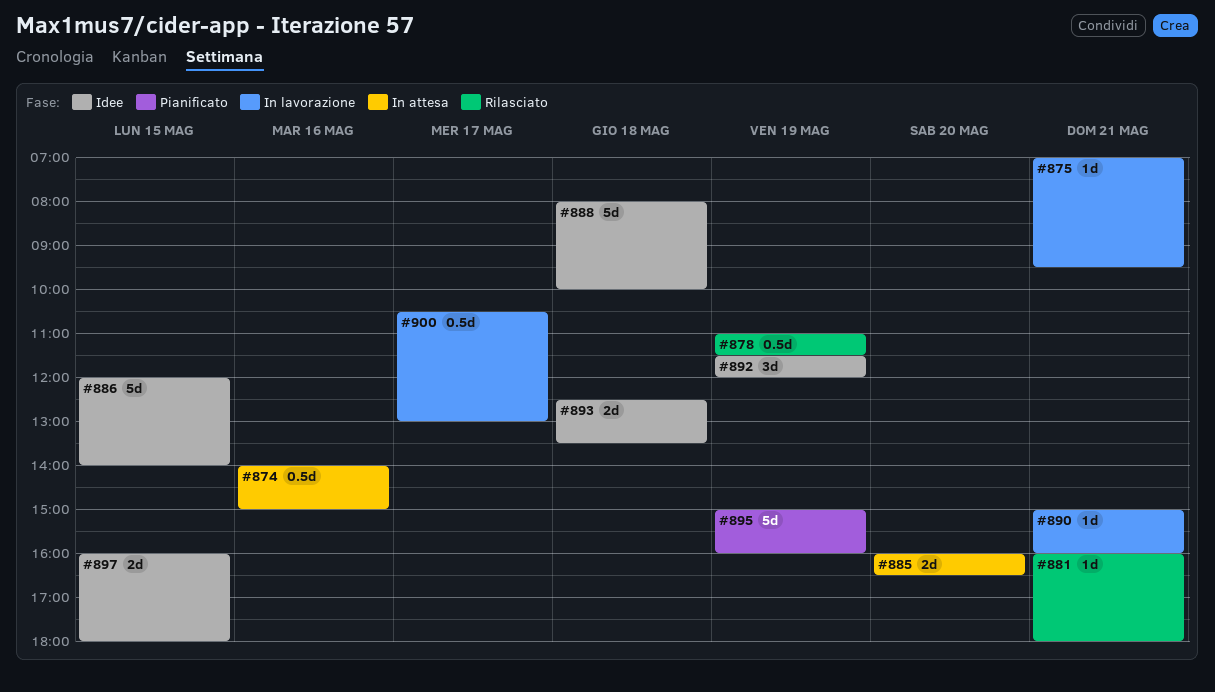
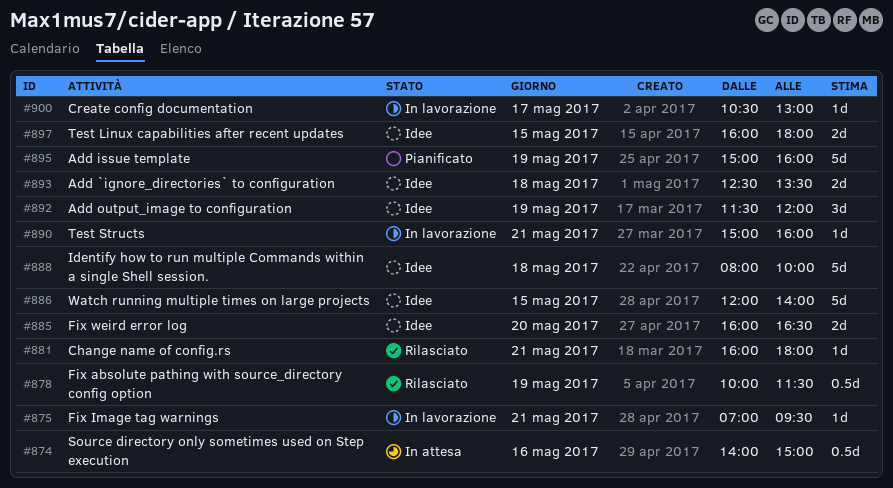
#878, begins: 11:00 -> 10:00
#885, status: In attesa -> Idee
#900, estimate: 0.5d -> 1d

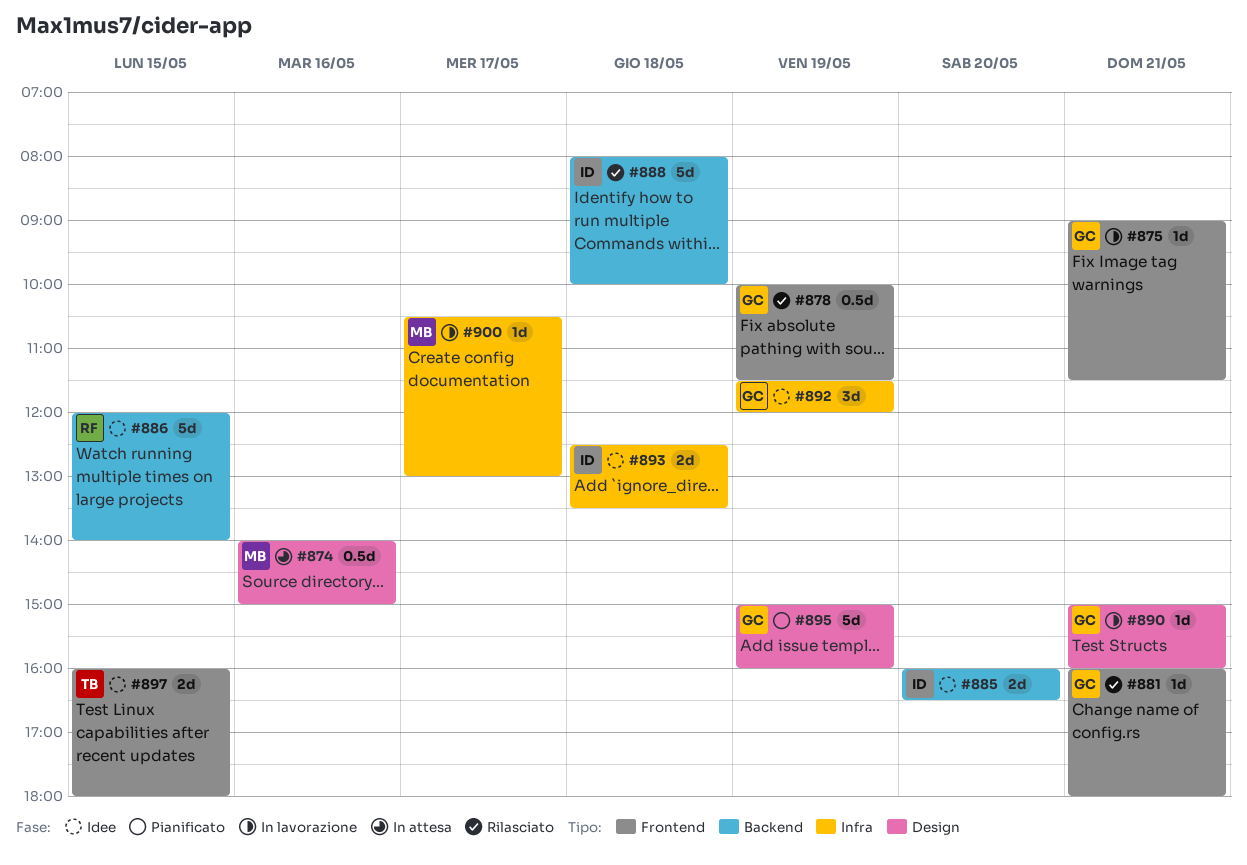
#875, begins: 07:00 -> 09:00
#875, ends: 09:30 -> 11:30
#888, status: Idee -> Rilasciato

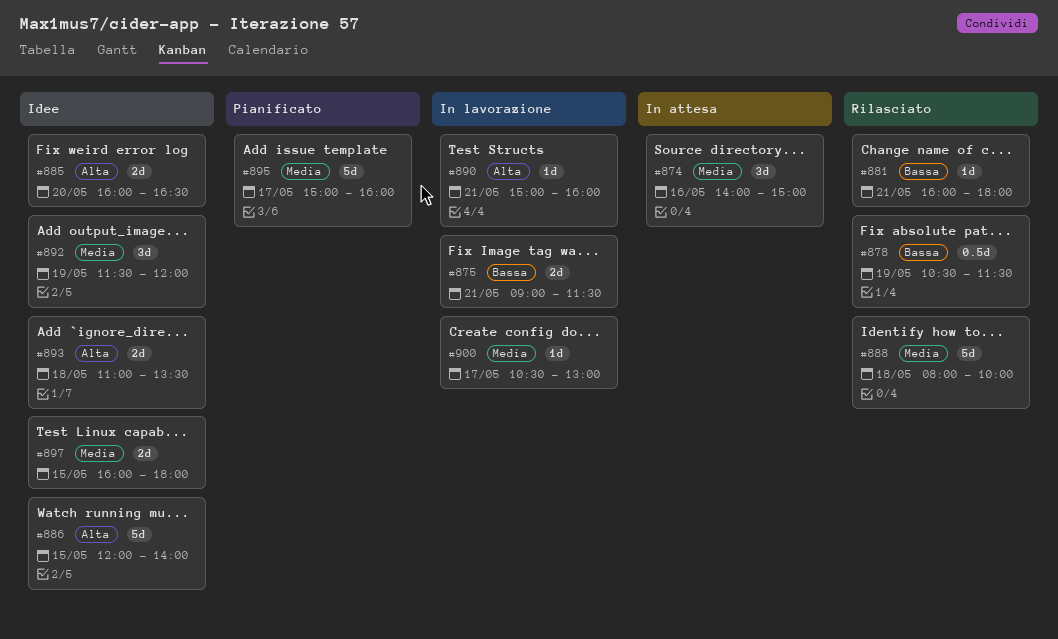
#874, estimate: 0.5d -> 3d
#875, estimate: 1d -> 2d
#878, begins: 10:00 -> 10:30
#893, begins: 12:30 -> 11:00
#895, day: May 19 -> May 17

